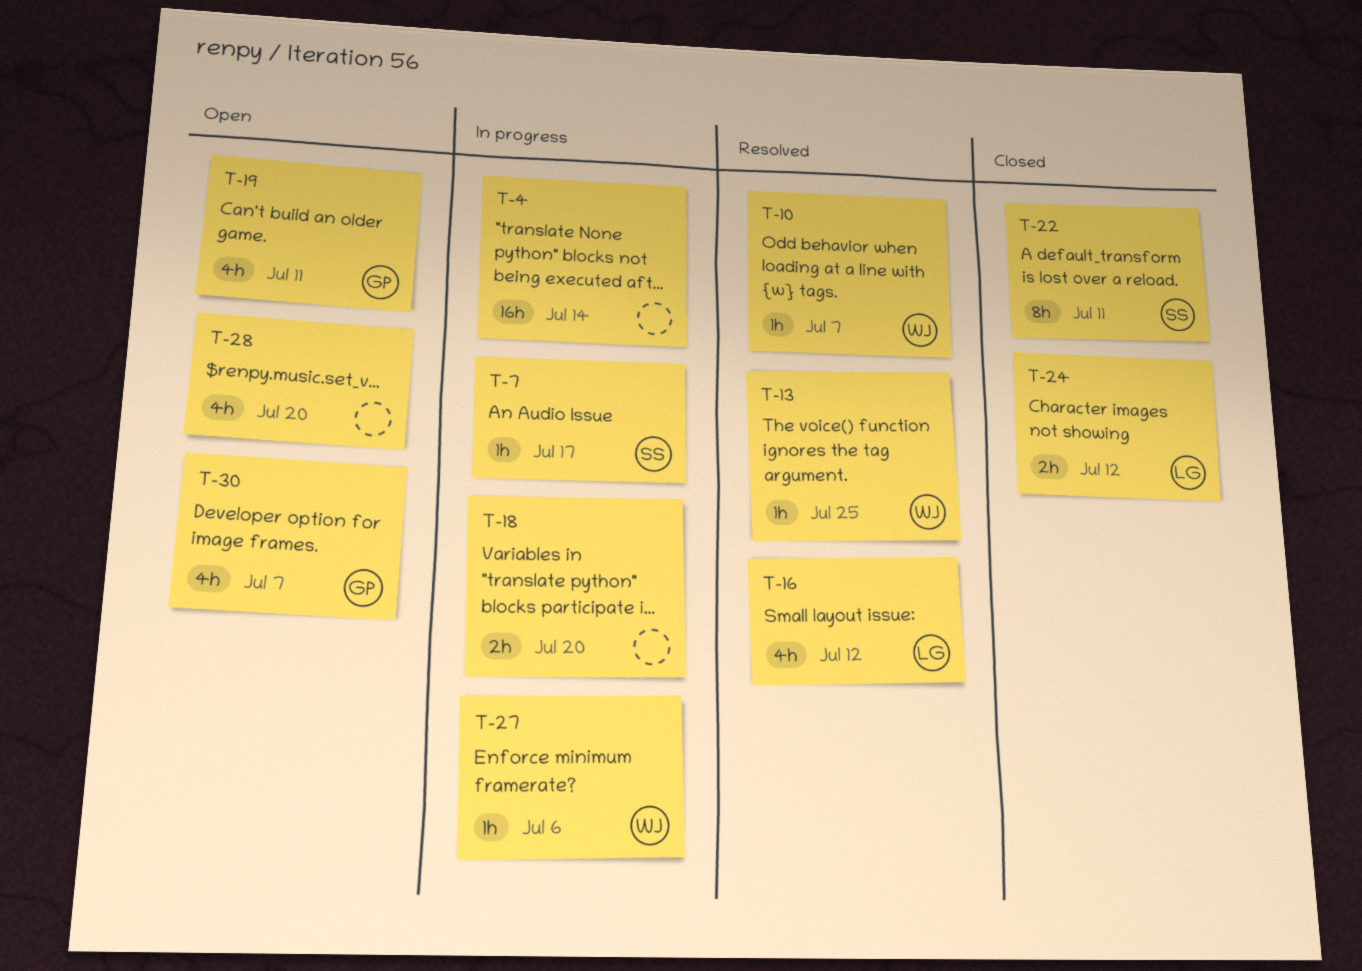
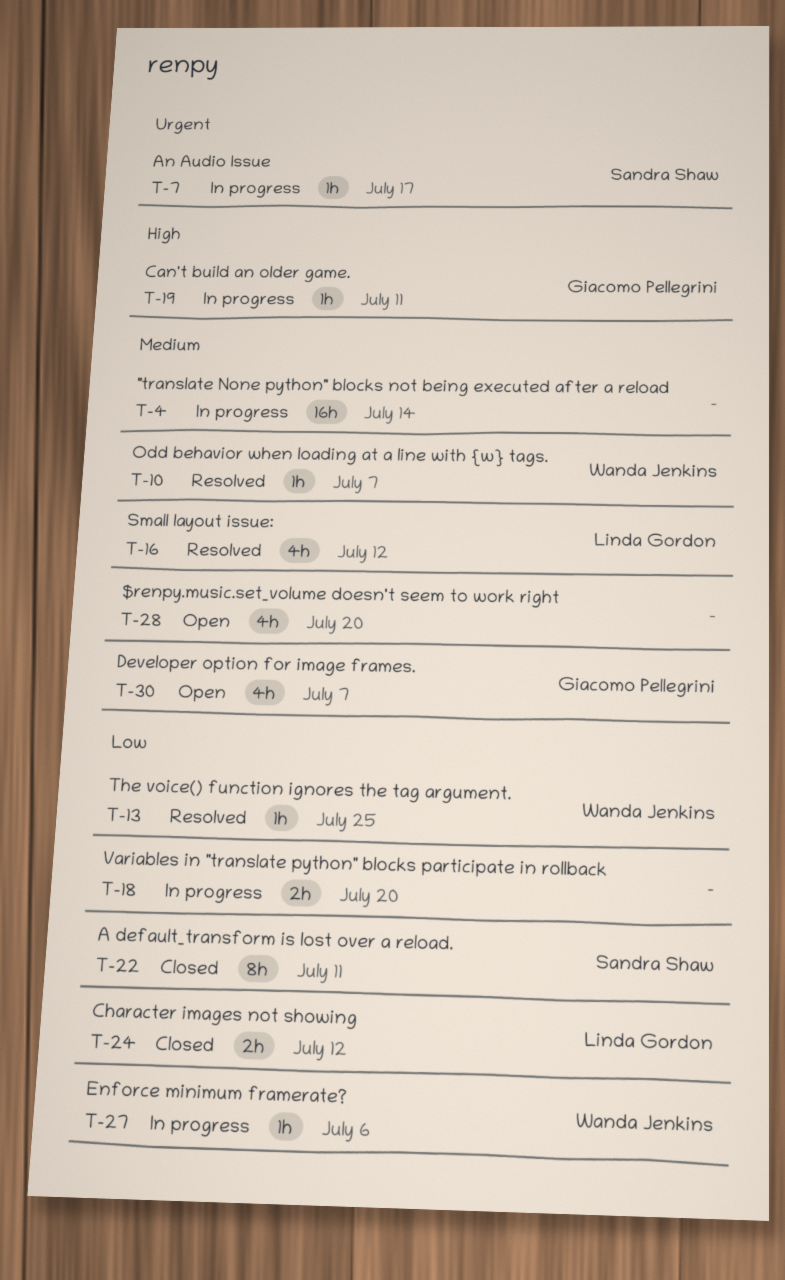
T-19, status: Open -> In progress
T-19, estimate: 4h -> 1h

